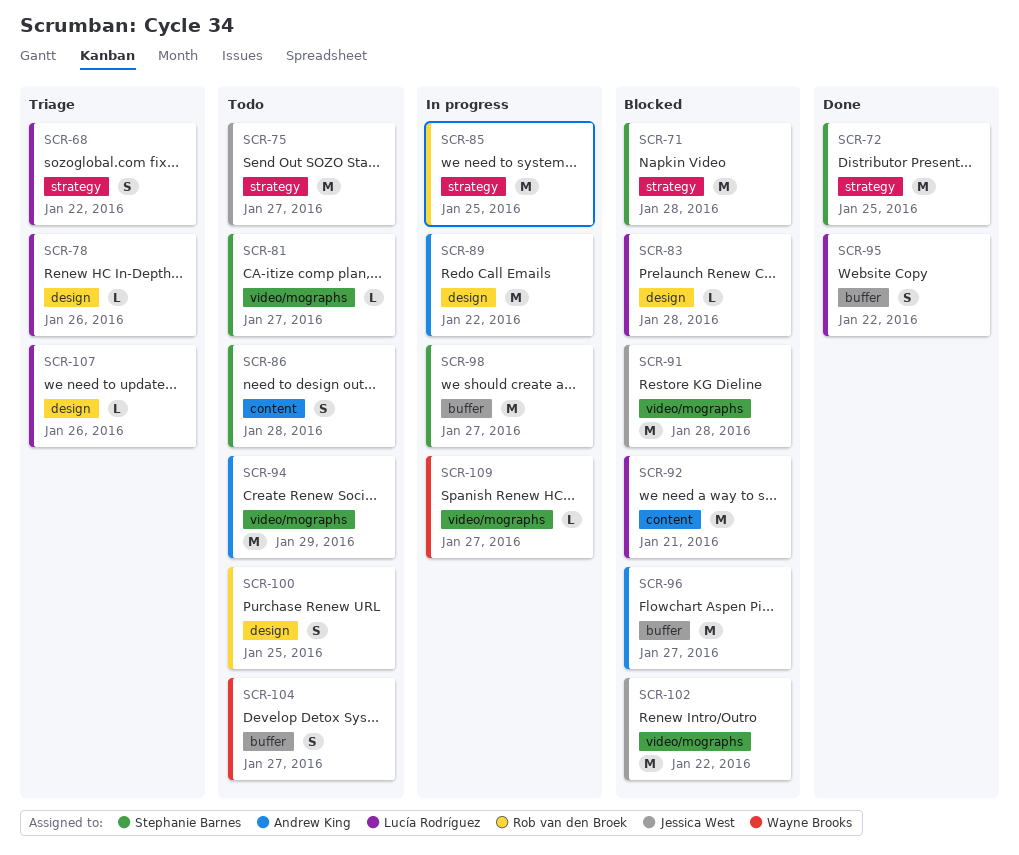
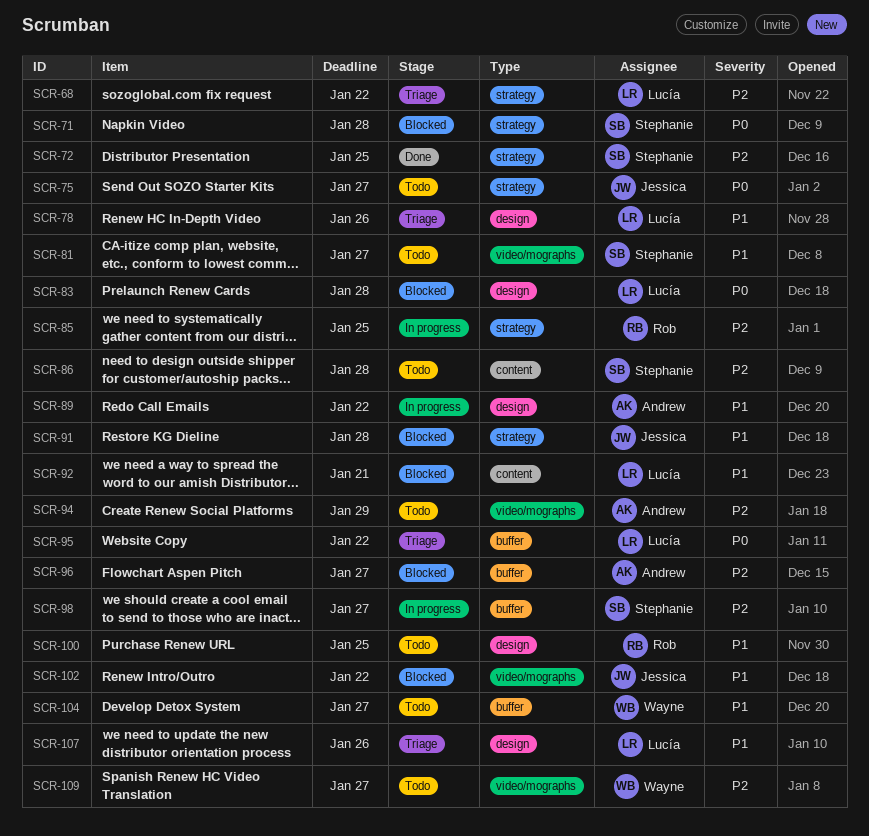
SCR-91, label: video/mographs -> strategy
SCR-95, status: Done -> Triage
SCR-109, status: In progress -> Todo

